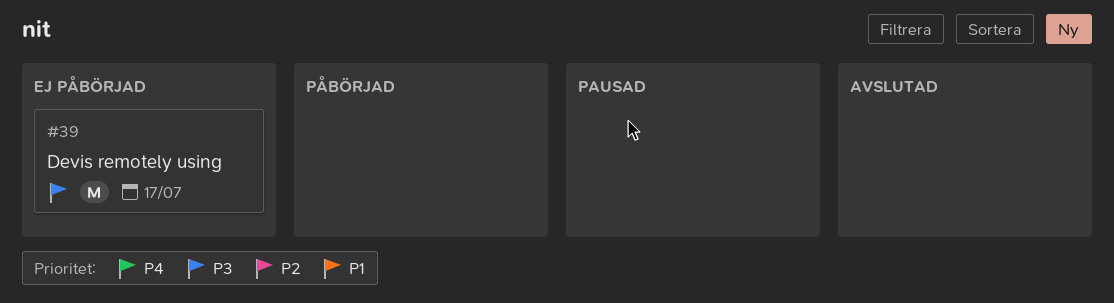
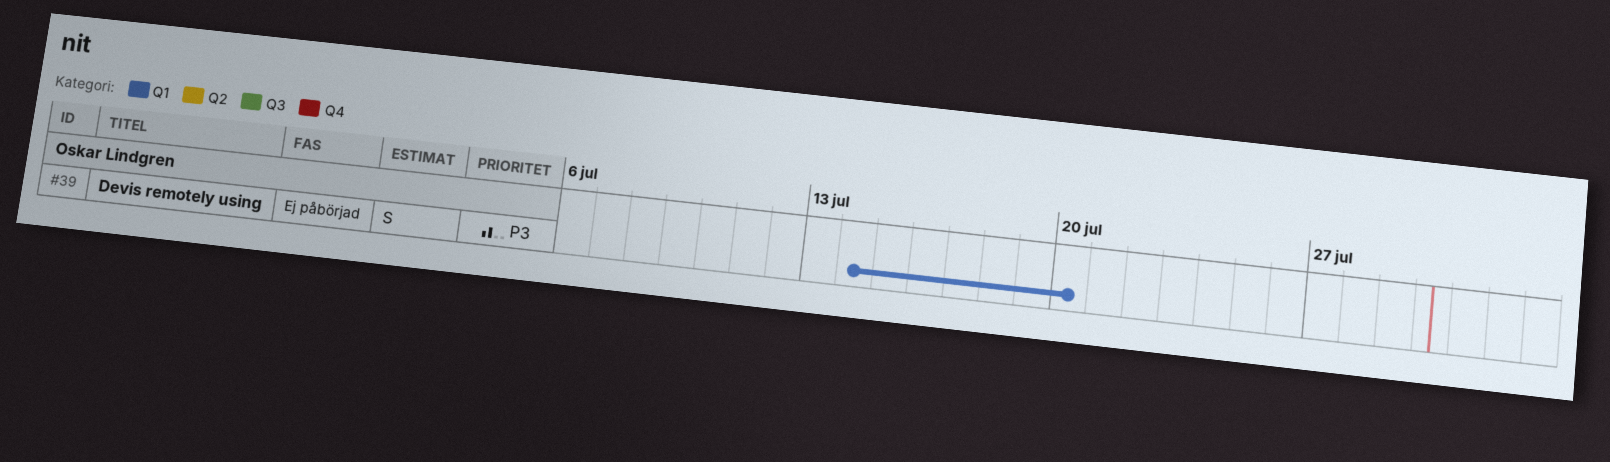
#39, estimate: M -> S
#39, due: Jul 17 -> Jul 20

